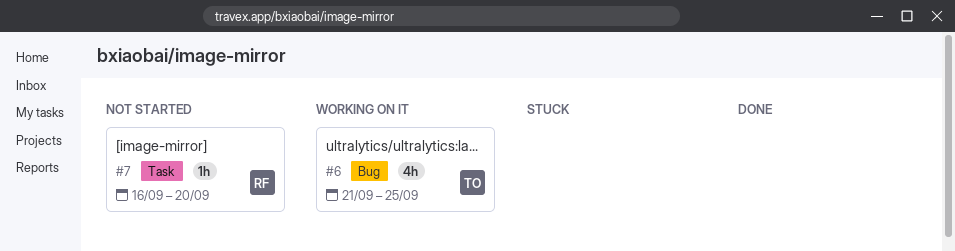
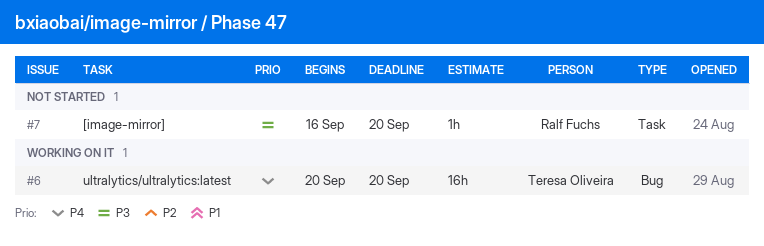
#6, estimate: 4h -> 16h
#6, start: Sep 21 -> Sep 20
#6, due: Sep 25 -> Sep 20

